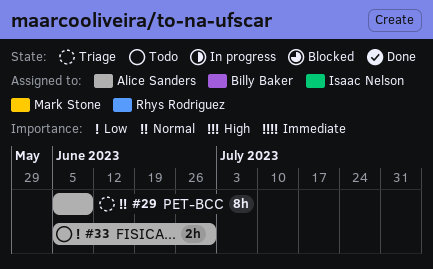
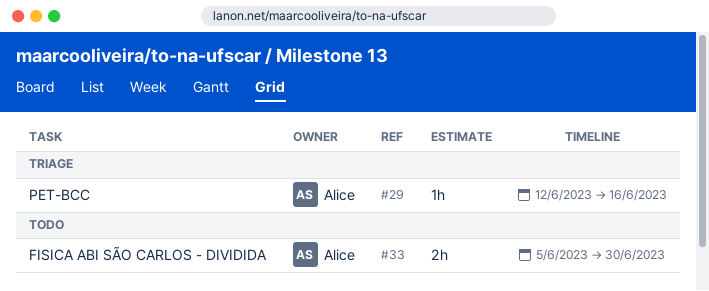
#29, estimate: 8h -> 1h
#29, start: Jun 5 -> Jun 12
#29, due: Jun 9 -> Jun 16

